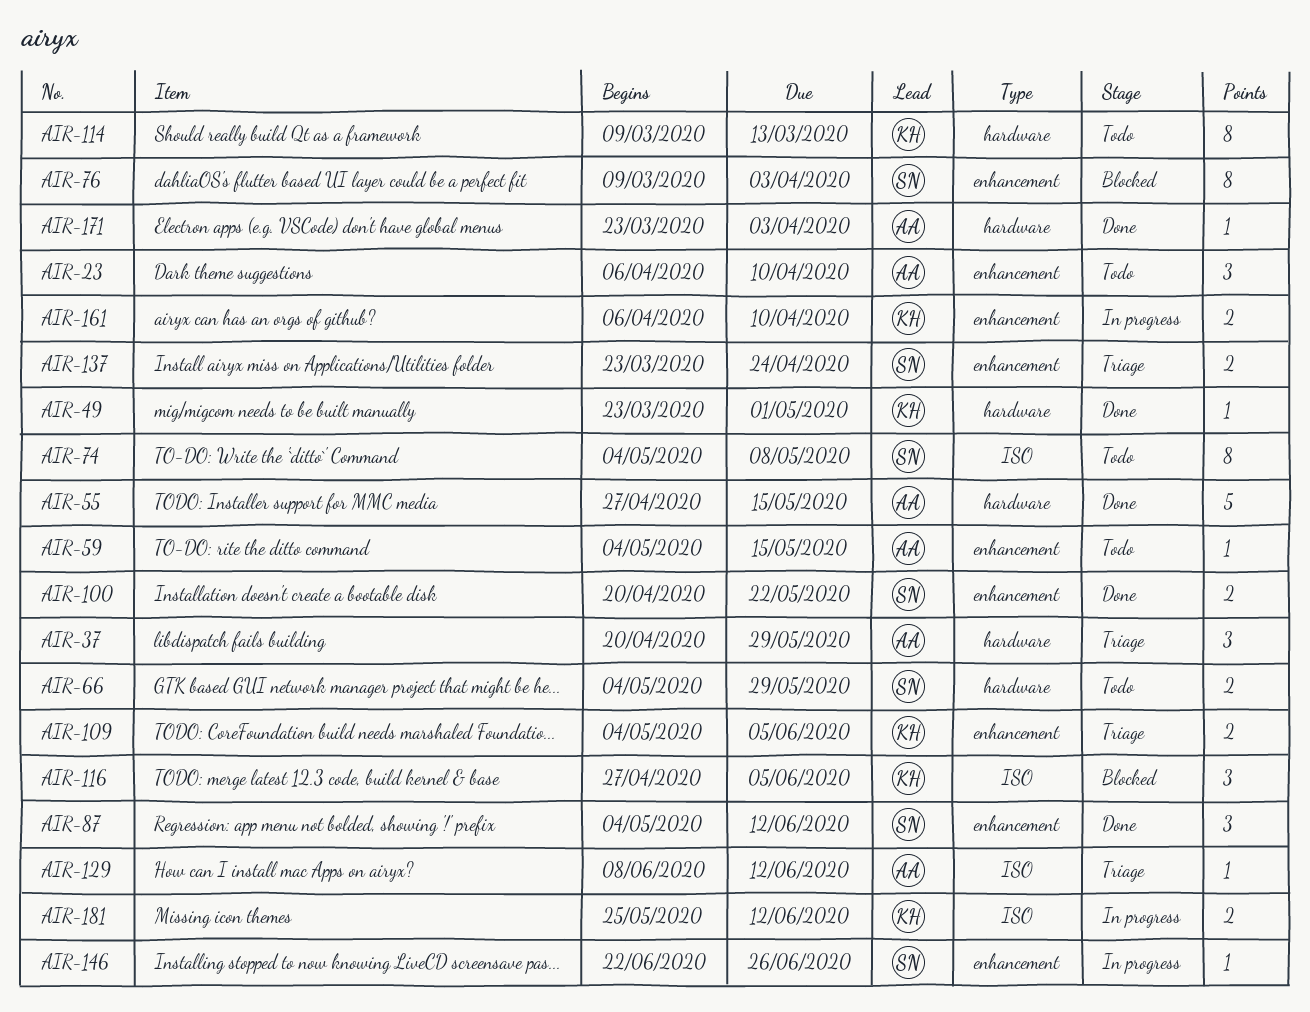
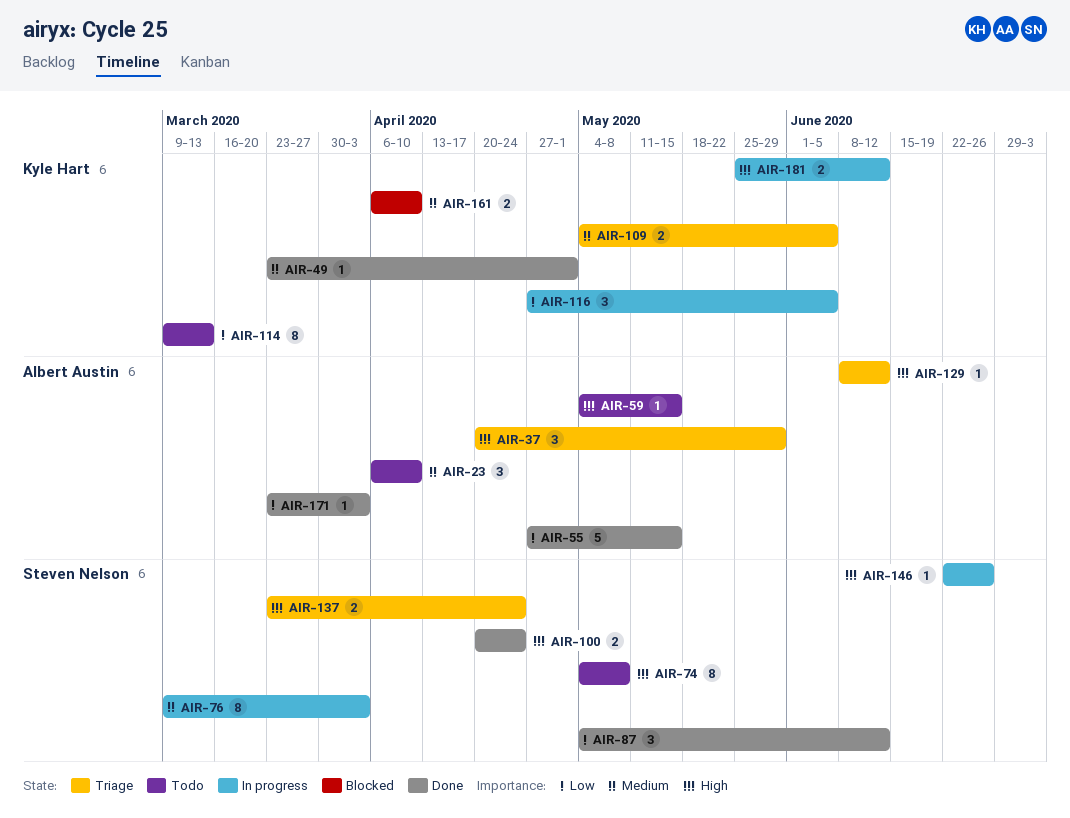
AIR-66: present -> none
AIR-76, status: Blocked -> In progress
AIR-100, due: May 22 -> Apr 24
AIR-116, status: Blocked -> In progress
AIR-161, status: In progress -> Blocked

